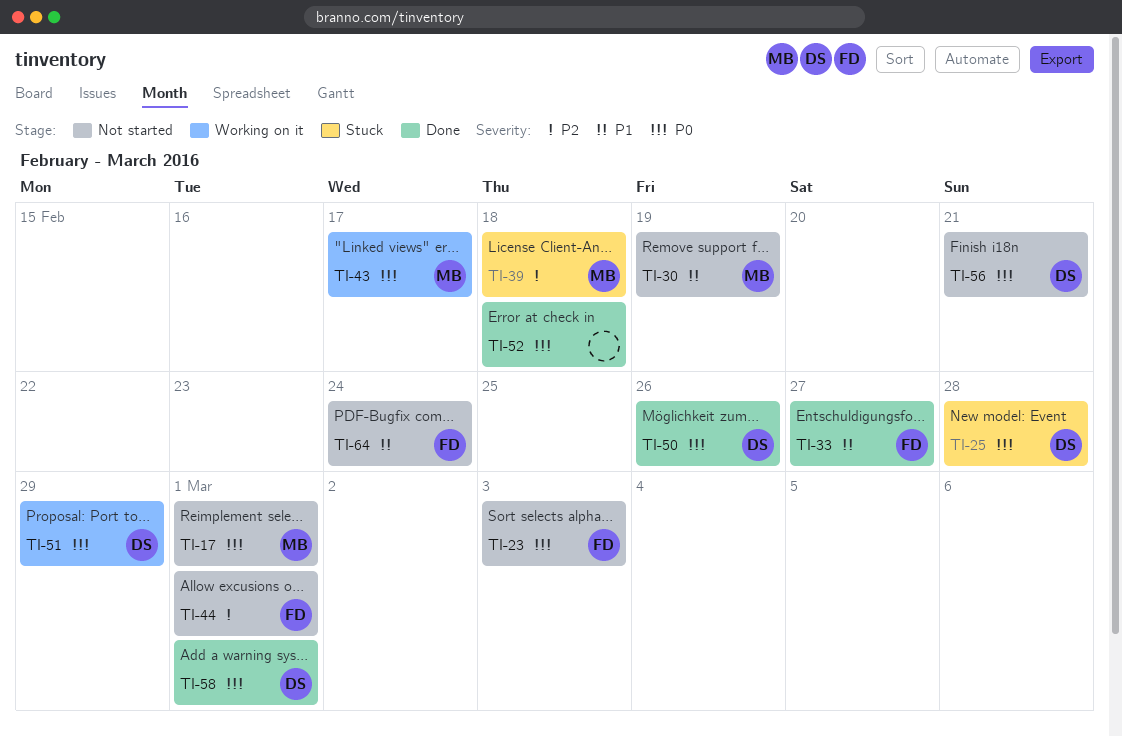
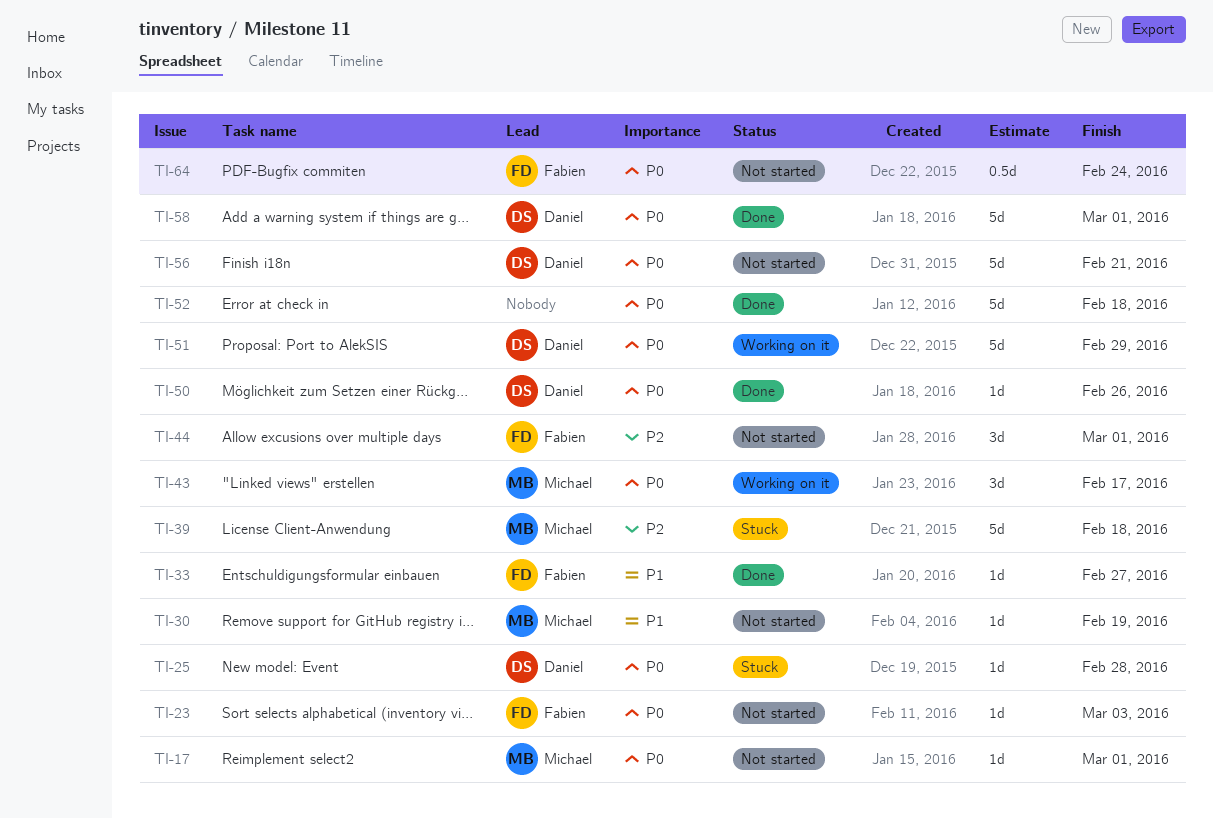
TI-64, priority: P1 -> P0

